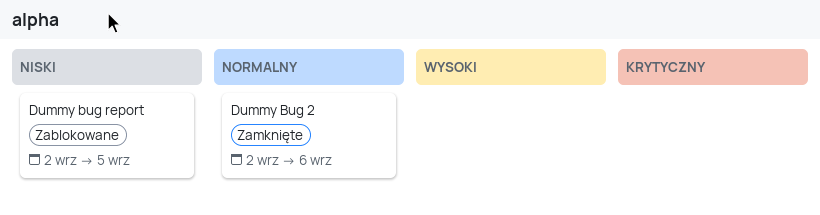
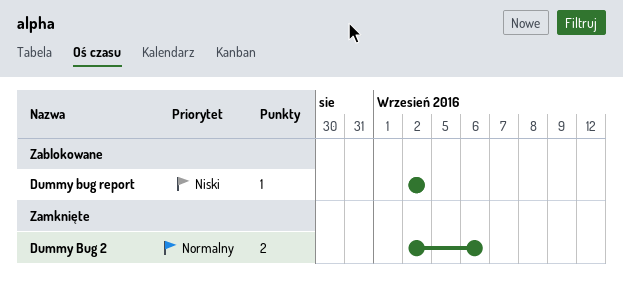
Dummy bug report, due: Sep 5 -> Sep 2

